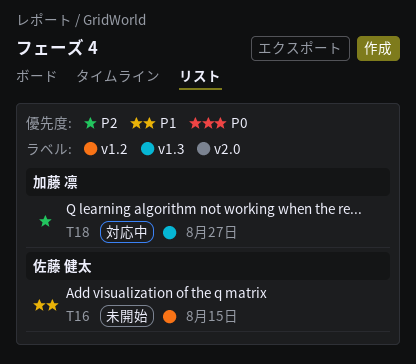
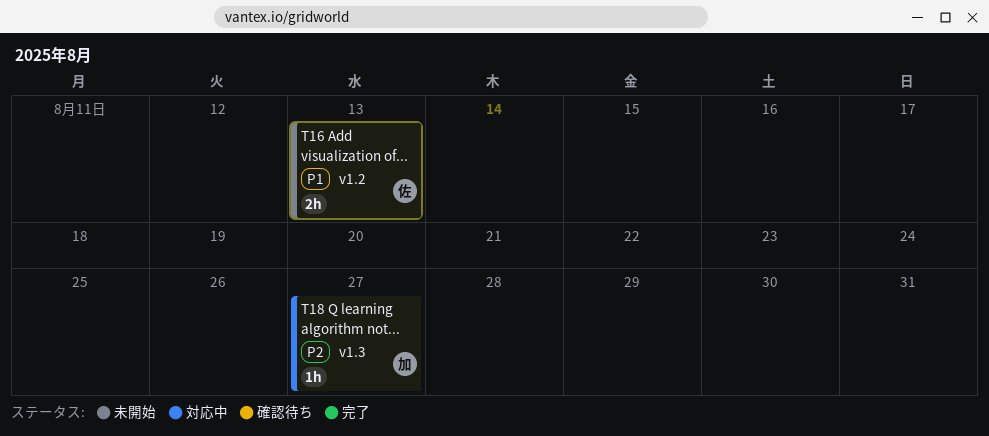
T16, due: Aug 15 -> Aug 13

